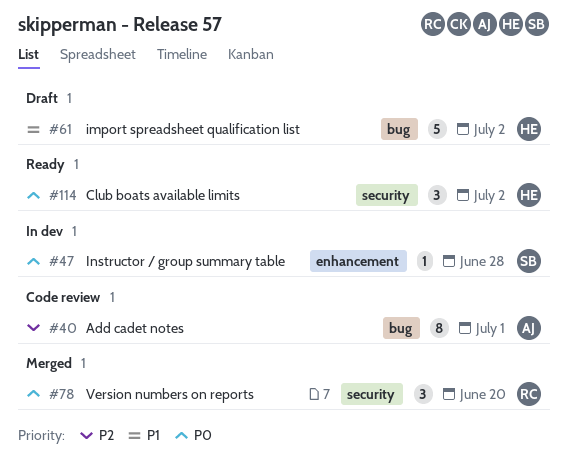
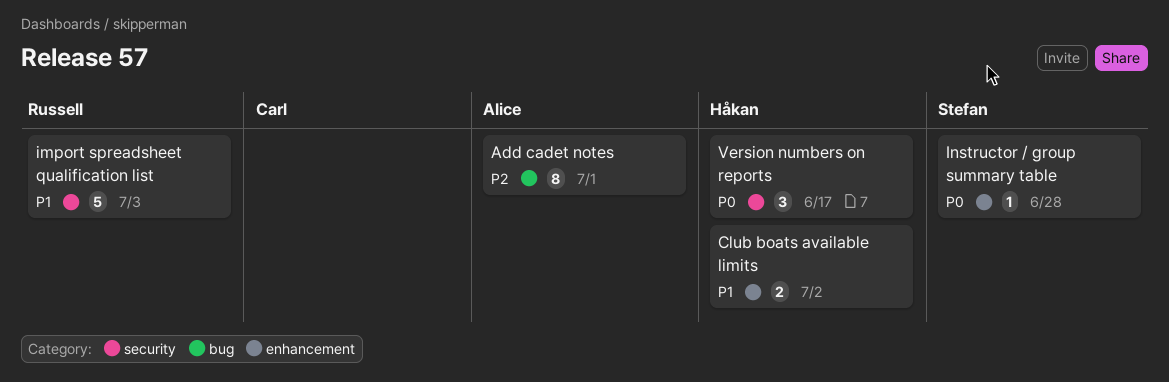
Club boats available limits, priority: P0 -> P1
Club boats available limits, label: security -> enhancement
Club boats available limits, estimate: 3 -> 2
import spreadsheet qualification list, owner: Håkan -> Russell
import spreadsheet qualification list, label: bug -> security
import spreadsheet qualification list, due: Jul 2 -> Jul 3
Version numbers on reports, owner: Russell -> Håkan
Version numbers on reports, due: Jun 20 -> Jun 17

